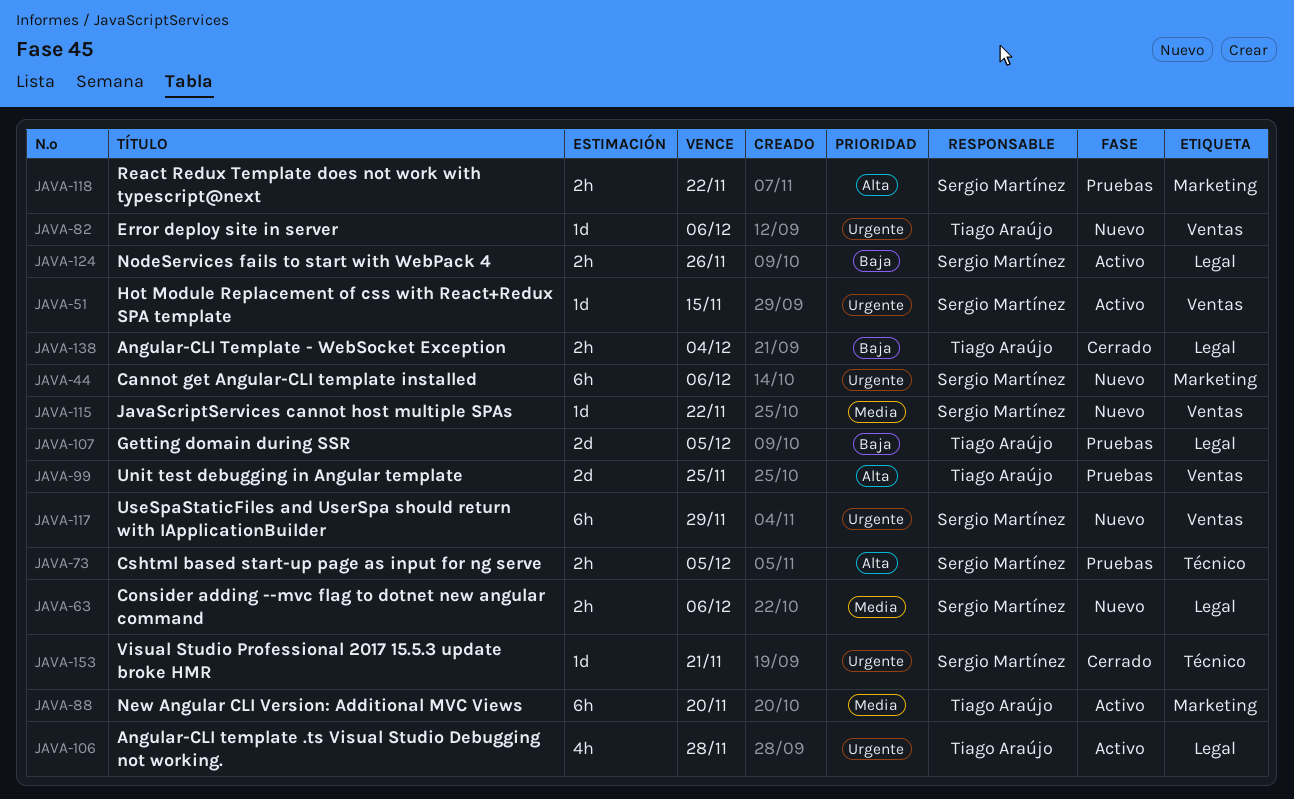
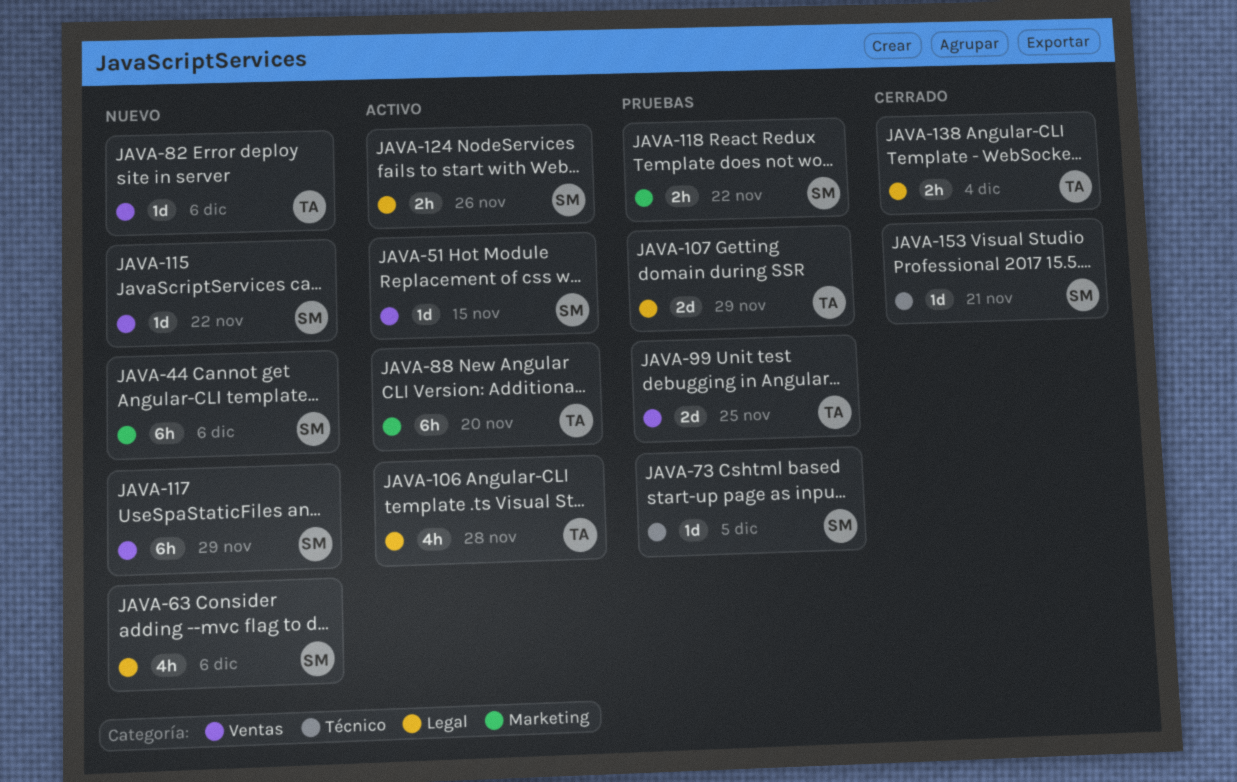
JAVA-63, estimate: 2h -> 4h
JAVA-73, estimate: 2h -> 1d
JAVA-107, due: Dec 5 -> Nov 29

